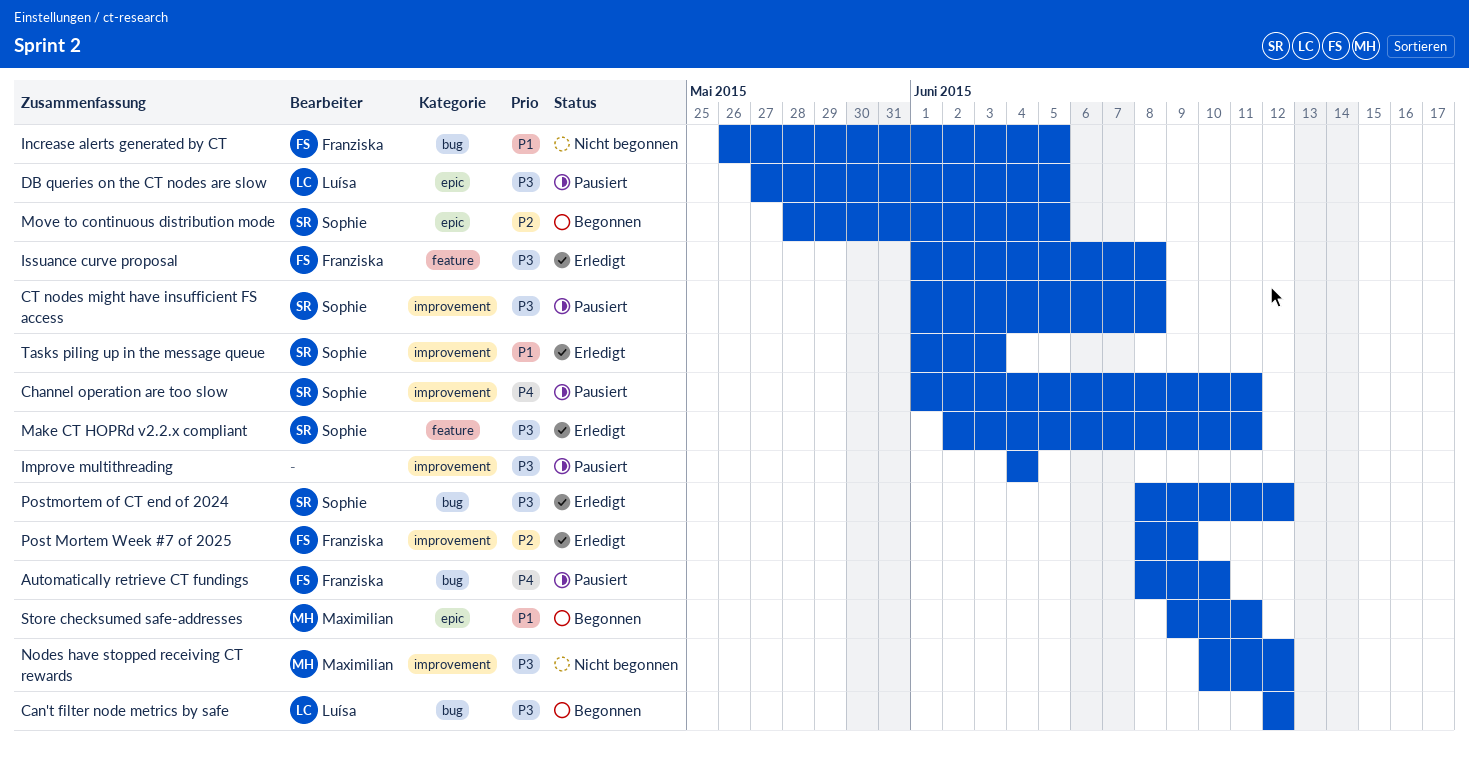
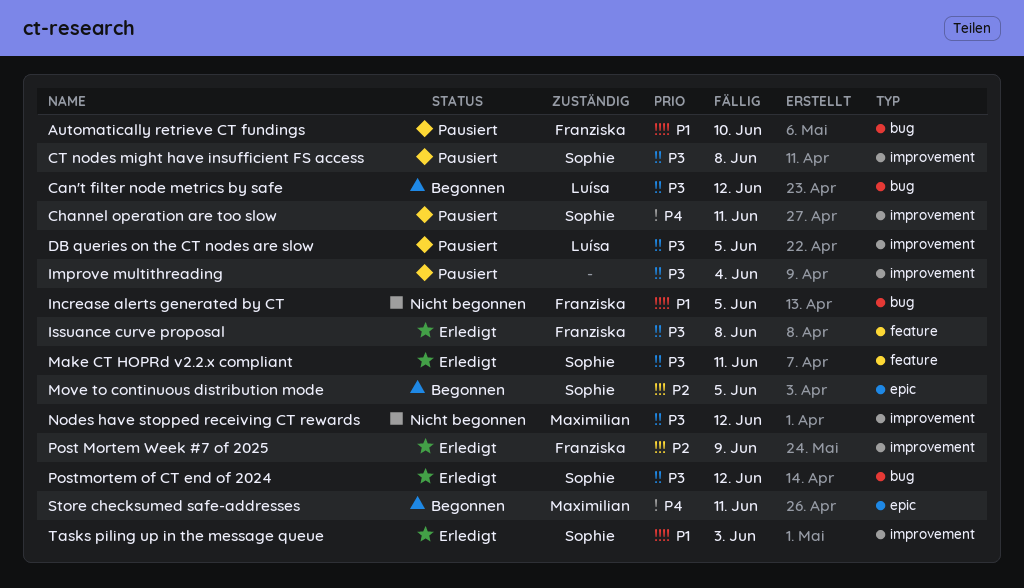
Automatically retrieve CT fundings, priority: P4 -> P1
DB queries on the CT nodes are slow, label: epic -> improvement
Store checksumed safe-addresses, priority: P1 -> P4

